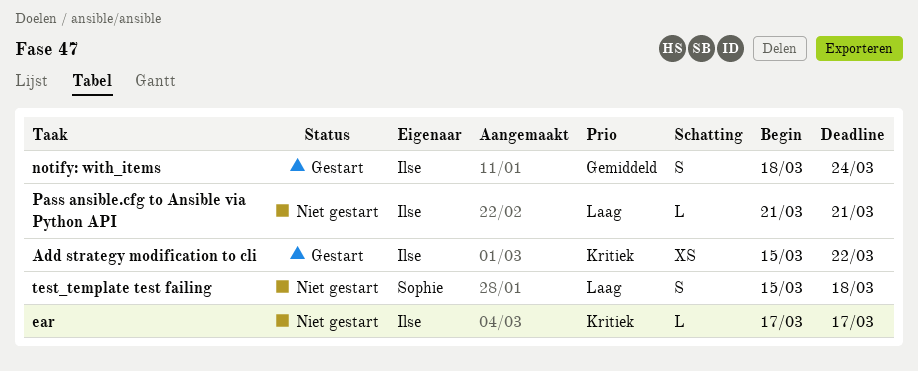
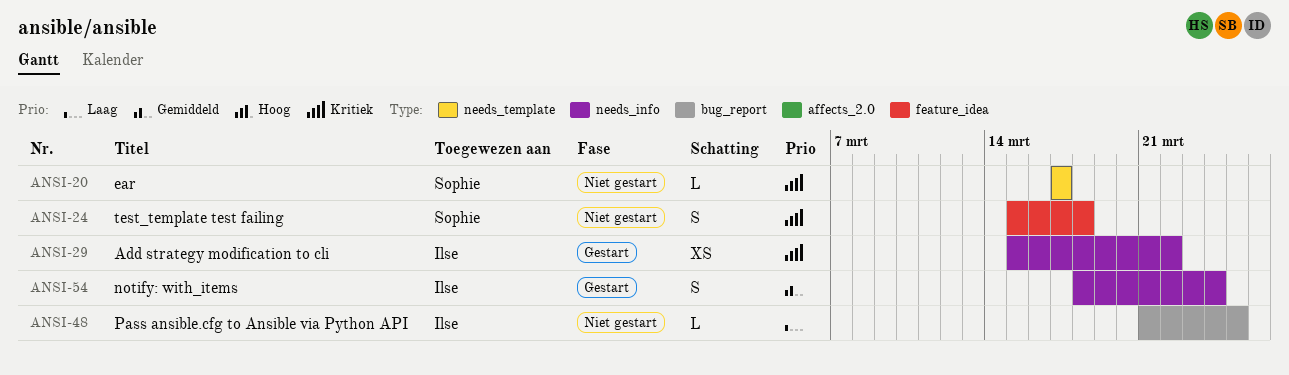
ear, owner: Ilse -> Sophie
Pass ansible.cfg to Ansible via Python API, due: Mar 21 -> Mar 25
test_template test failing, priority: Laag -> Kritiek

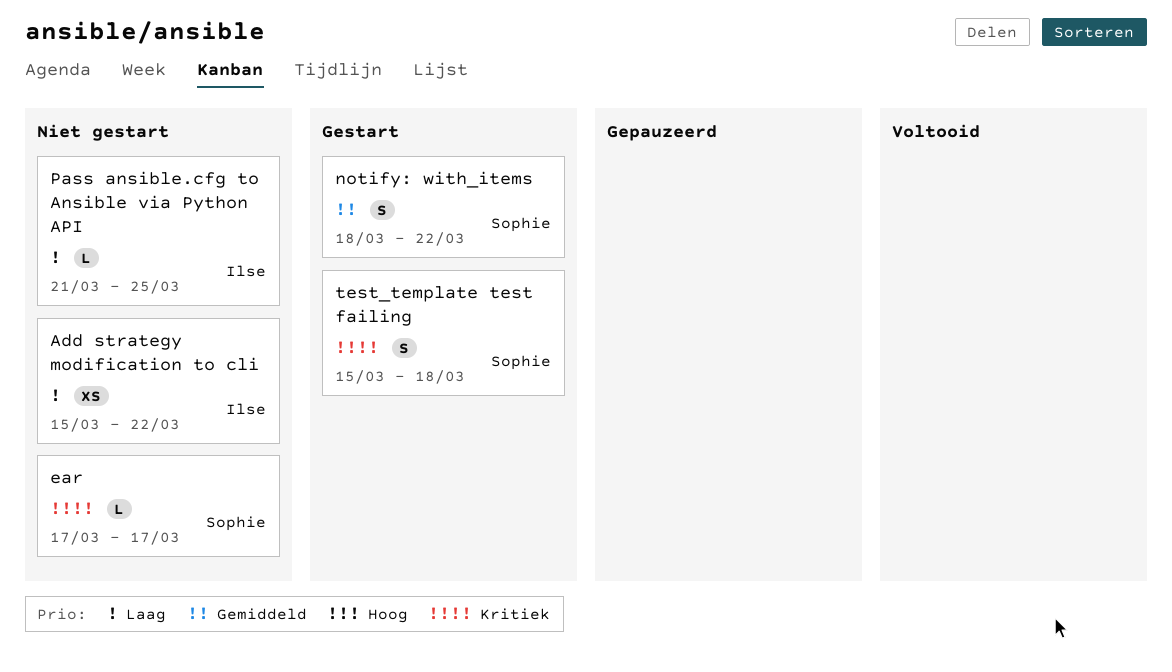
Add strategy modification to cli, status: Gestart -> Niet gestart
Add strategy modification to cli, priority: Kritiek -> Laag
notify: with_items, owner: Ilse -> Sophie
notify: with_items, due: Mar 24 -> Mar 22
test_template test failing, status: Niet gestart -> Gestart

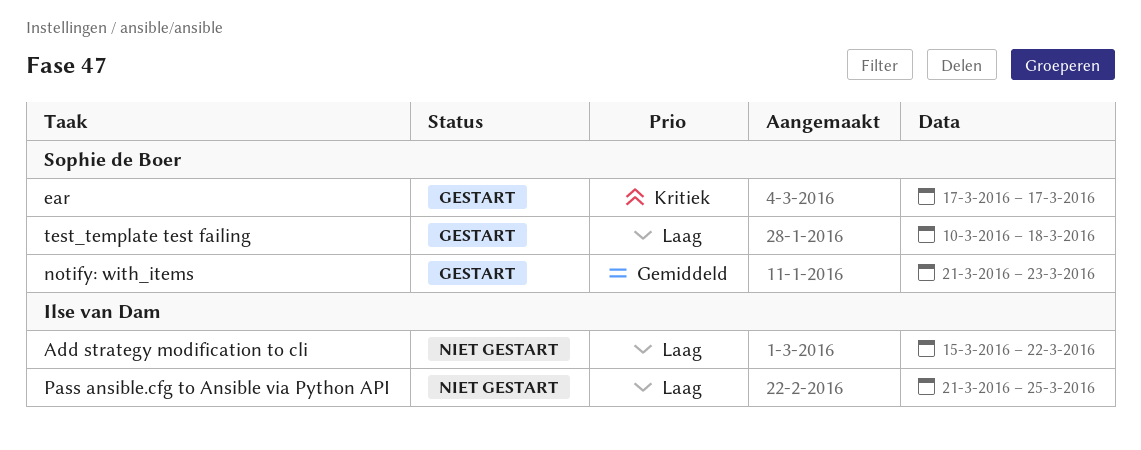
ear, status: Niet gestart -> Gestart
notify: with_items, start: Mar 18 -> Mar 21
notify: with_items, due: Mar 22 -> Mar 23
test_template test failing, priority: Kritiek -> Laag
test_template test failing, start: Mar 15 -> Mar 10

